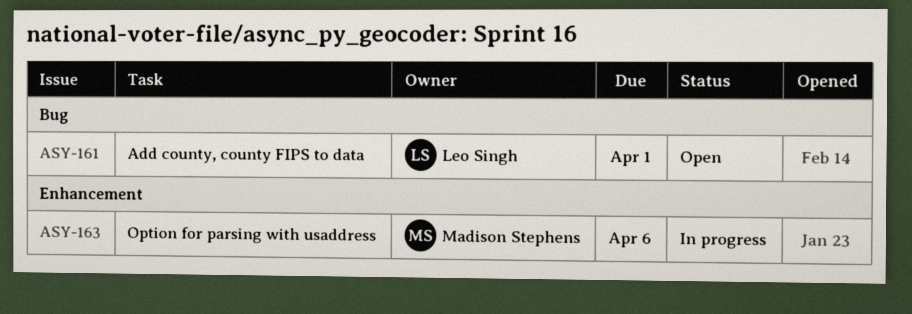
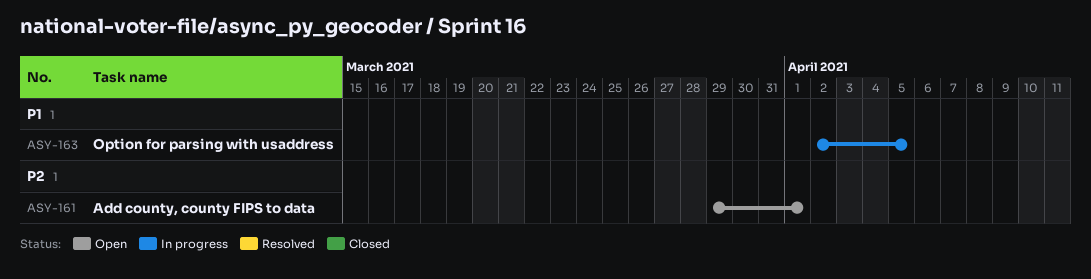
ASY-163, due: Apr 6 -> Apr 5

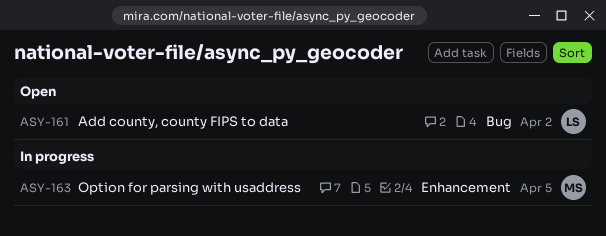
ASY-161, due: Apr 1 -> Apr 2

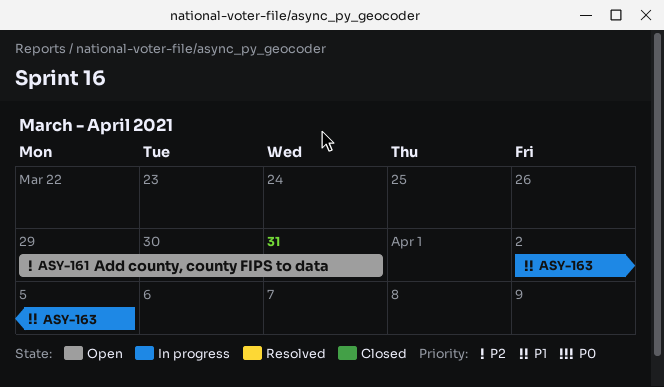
ASY-161, due: Apr 2 -> Mar 31

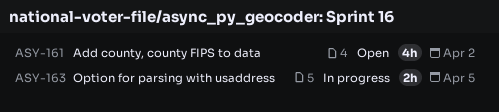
ASY-161, due: Mar 31 -> Apr 2

